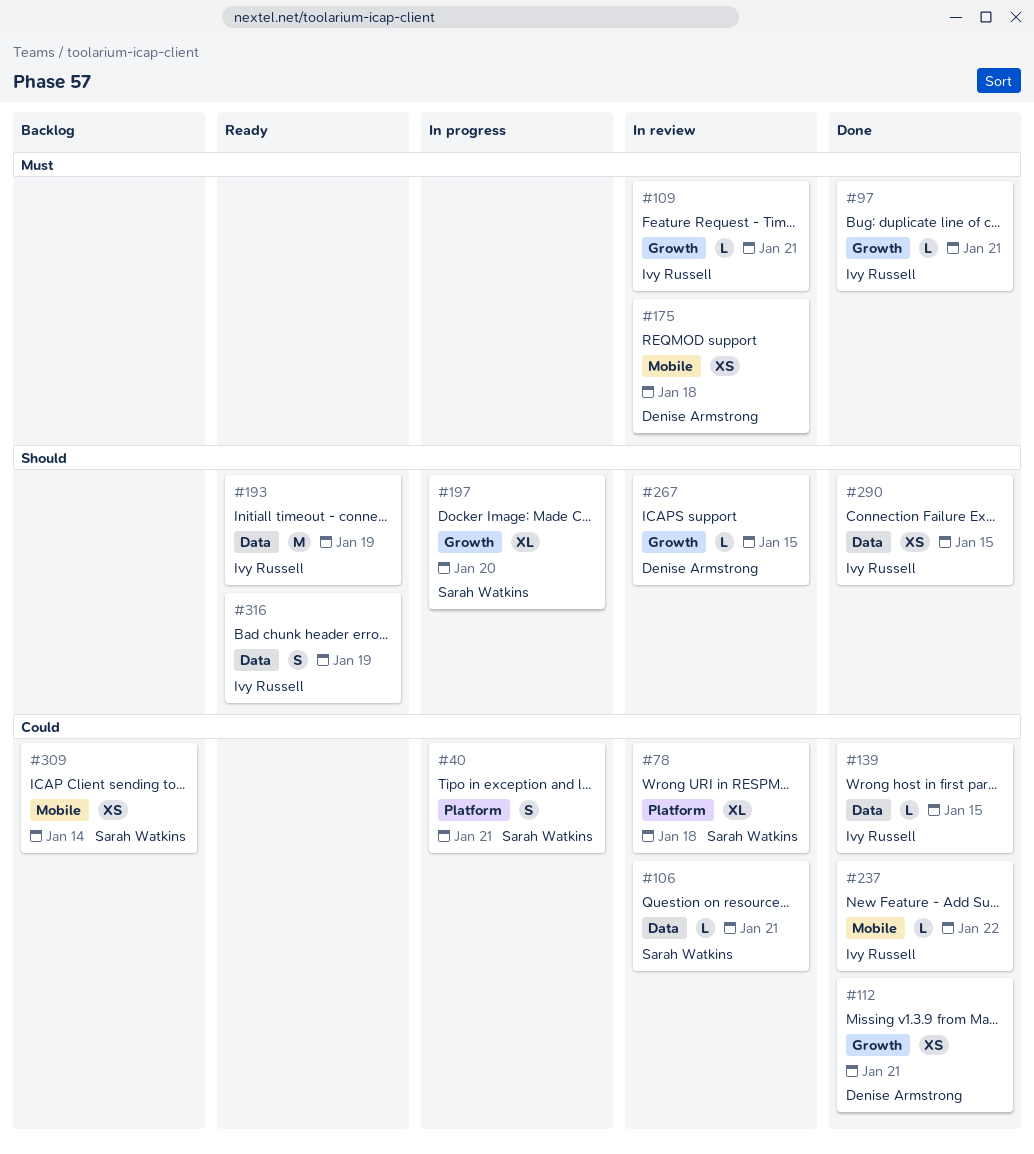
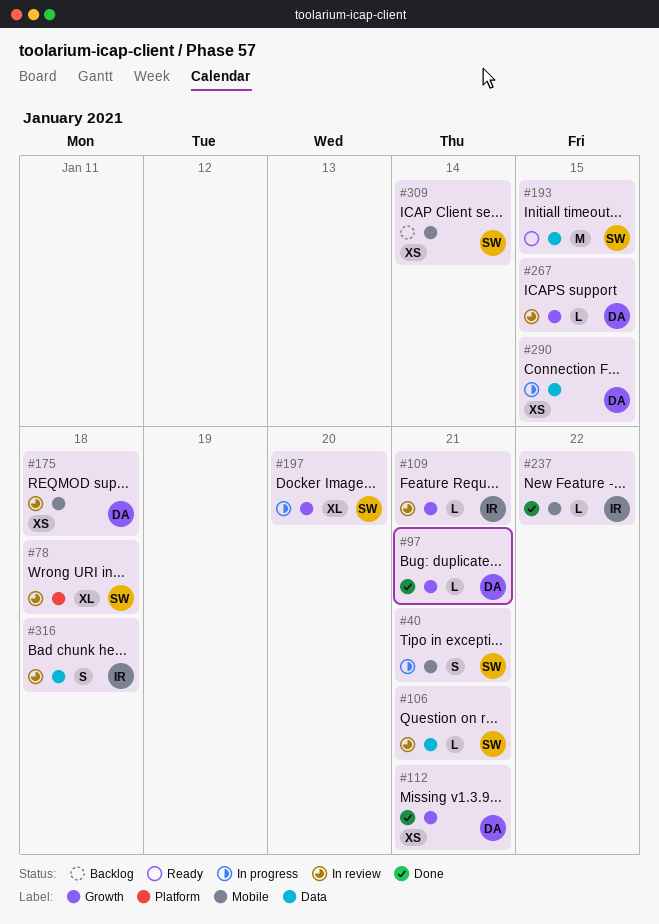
#40, label: Platform -> Mobile
#97, owner: Ivy Russell -> Denise Armstrong
#139: present -> none
#193, owner: Ivy Russell -> Sarah Watkins
#193, due: Jan 19 -> Jan 15
#290, status: Done -> In progress
#290, owner: Ivy Russell -> Denise Armstrong
#316, status: Ready -> In review
#316, due: Jan 19 -> Jan 18

